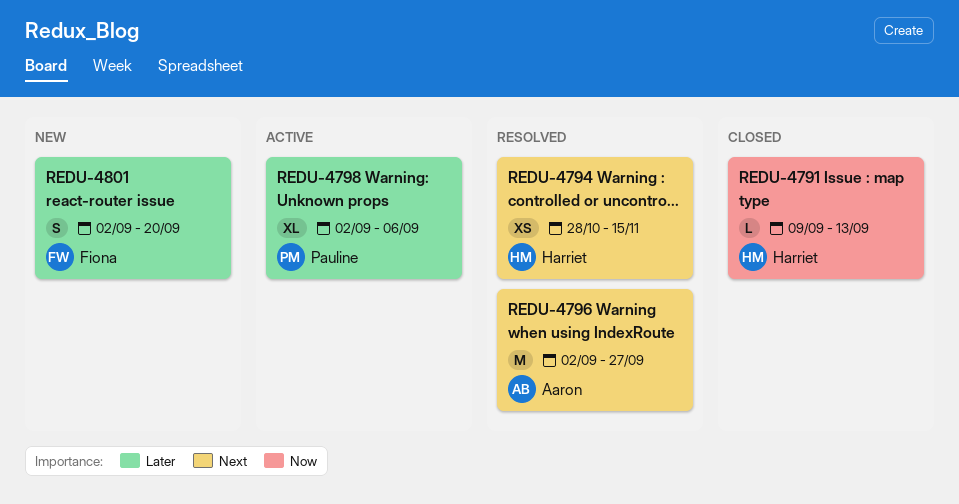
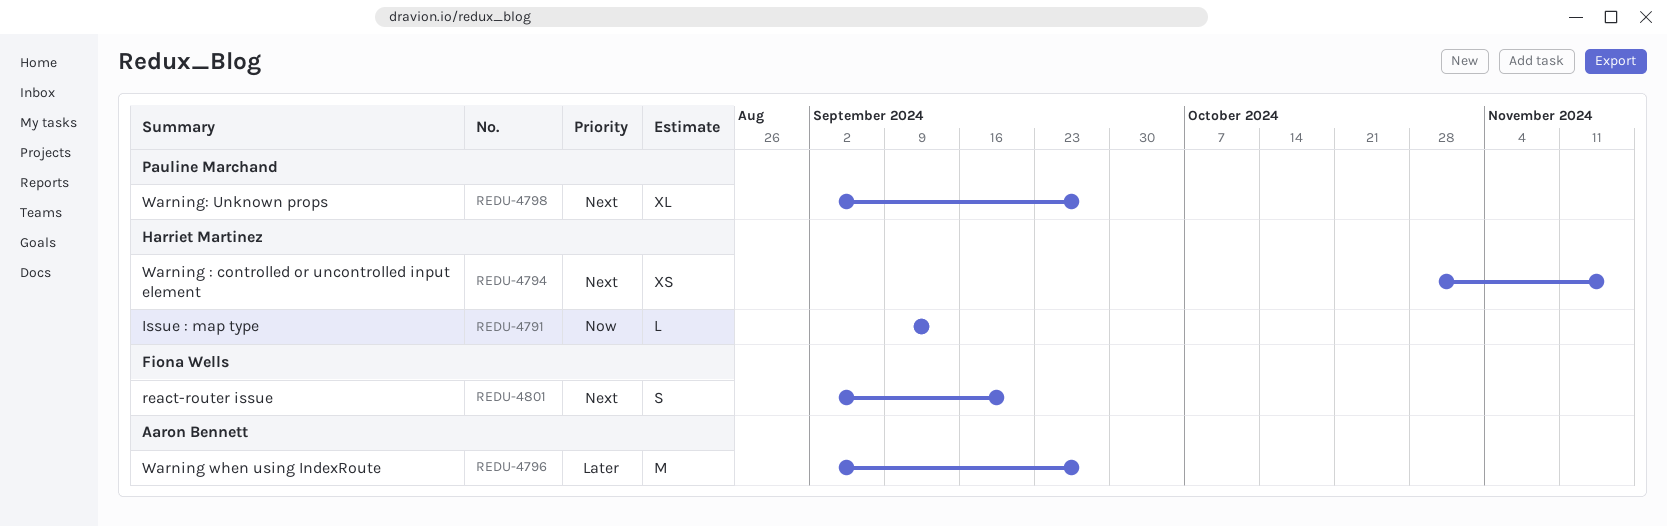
REDU-4796, priority: Next -> Later
REDU-4798, priority: Later -> Next
REDU-4798, due: Sep 6 -> Sep 27
REDU-4801, priority: Later -> Next

